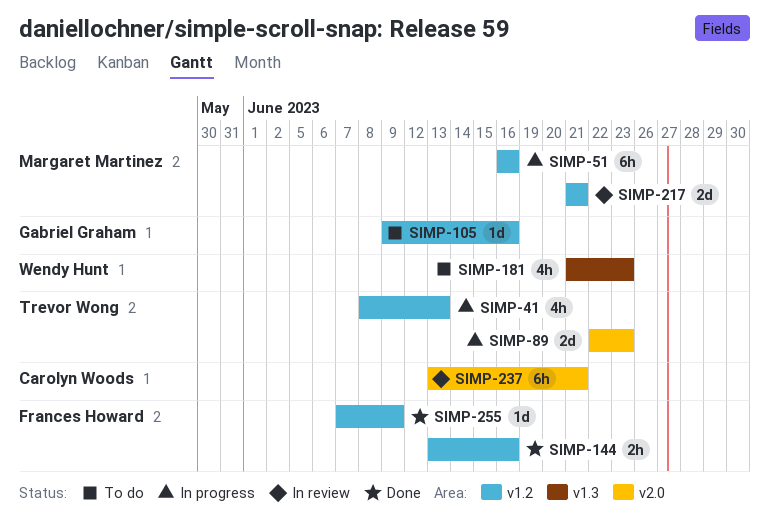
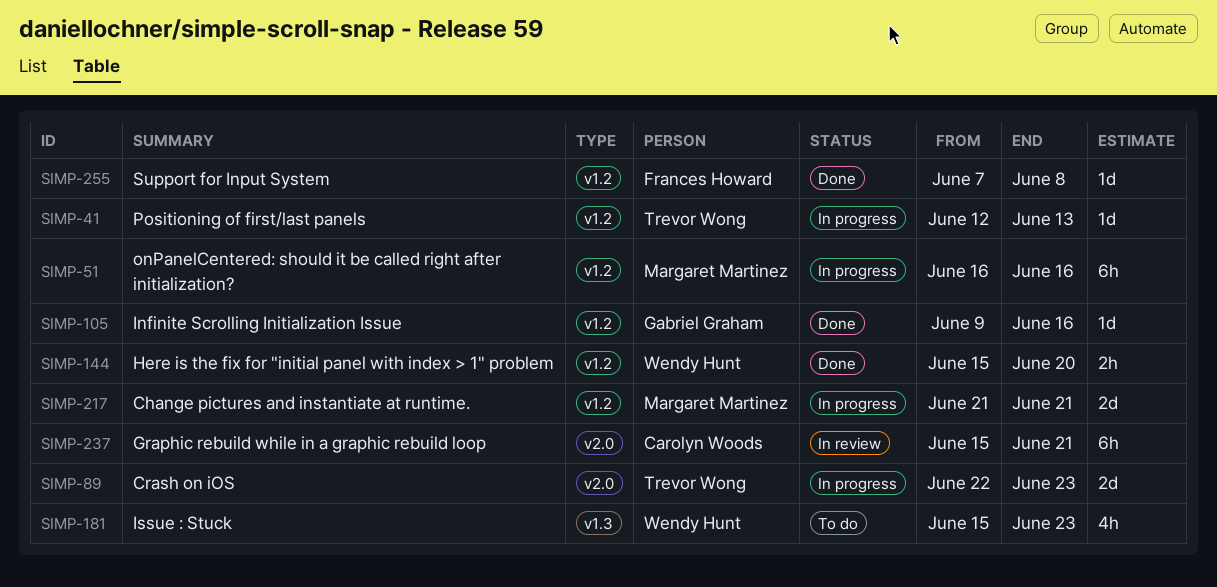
SIMP-41, estimate: 4h -> 1d
SIMP-41, start: Jun 8 -> Jun 12
SIMP-105, status: To do -> Done
SIMP-144, owner: Frances Howard -> Wendy Hunt
SIMP-144, start: Jun 13 -> Jun 15
SIMP-144, due: Jun 16 -> Jun 20
SIMP-181, start: Jun 21 -> Jun 15
SIMP-217, status: In review -> In progress
SIMP-237, start: Jun 13 -> Jun 15
SIMP-255, due: Jun 9 -> Jun 8

